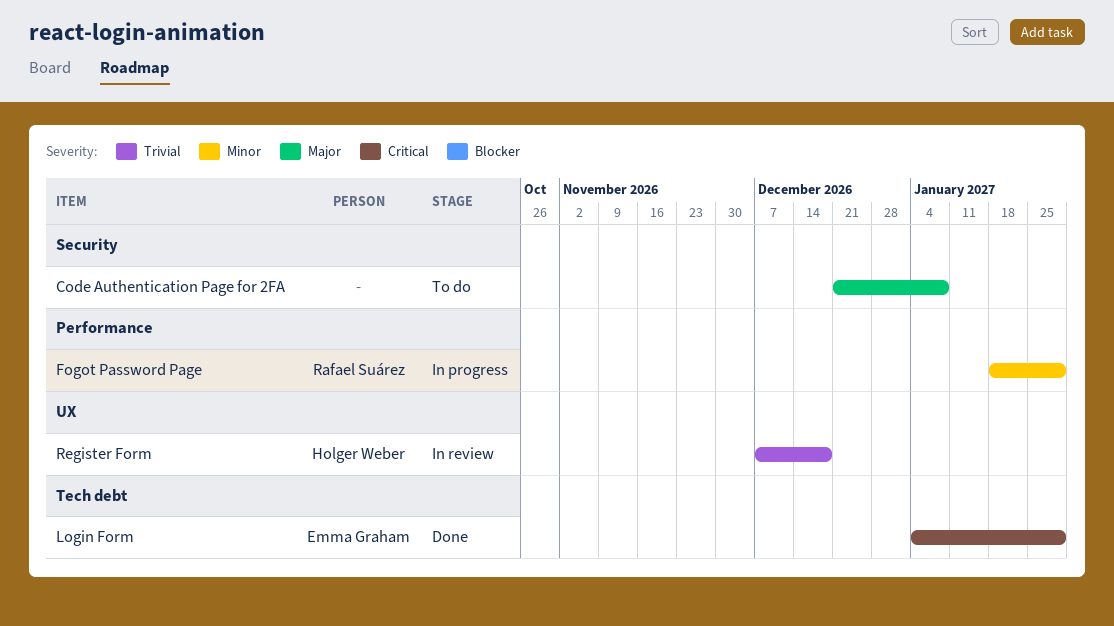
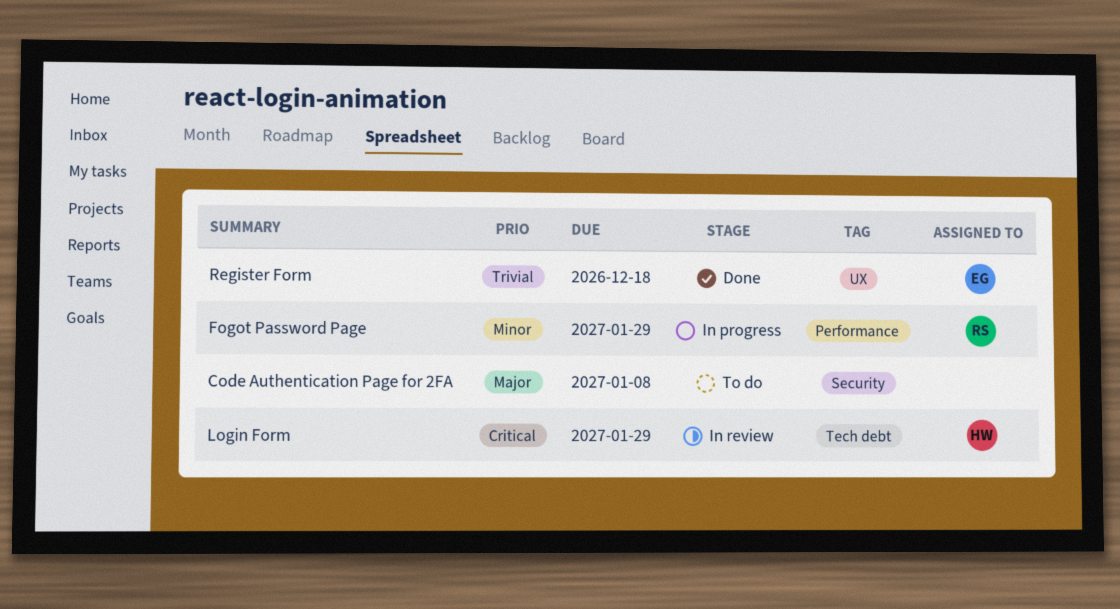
Login Form, status: Done -> In review
Login Form, owner: Emma Graham -> Holger Weber
Register Form, status: In review -> Done
Register Form, owner: Holger Weber -> Emma Graham

